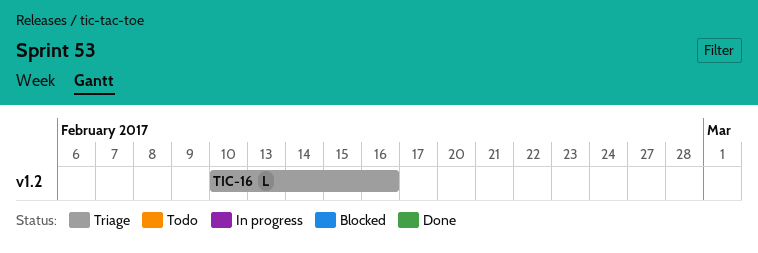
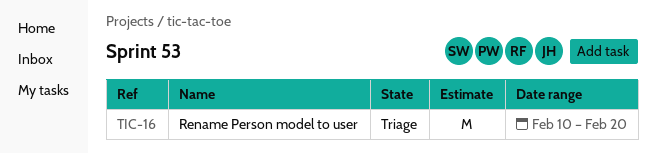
TIC-16, estimate: L -> M
TIC-16, due: Feb 16 -> Feb 20

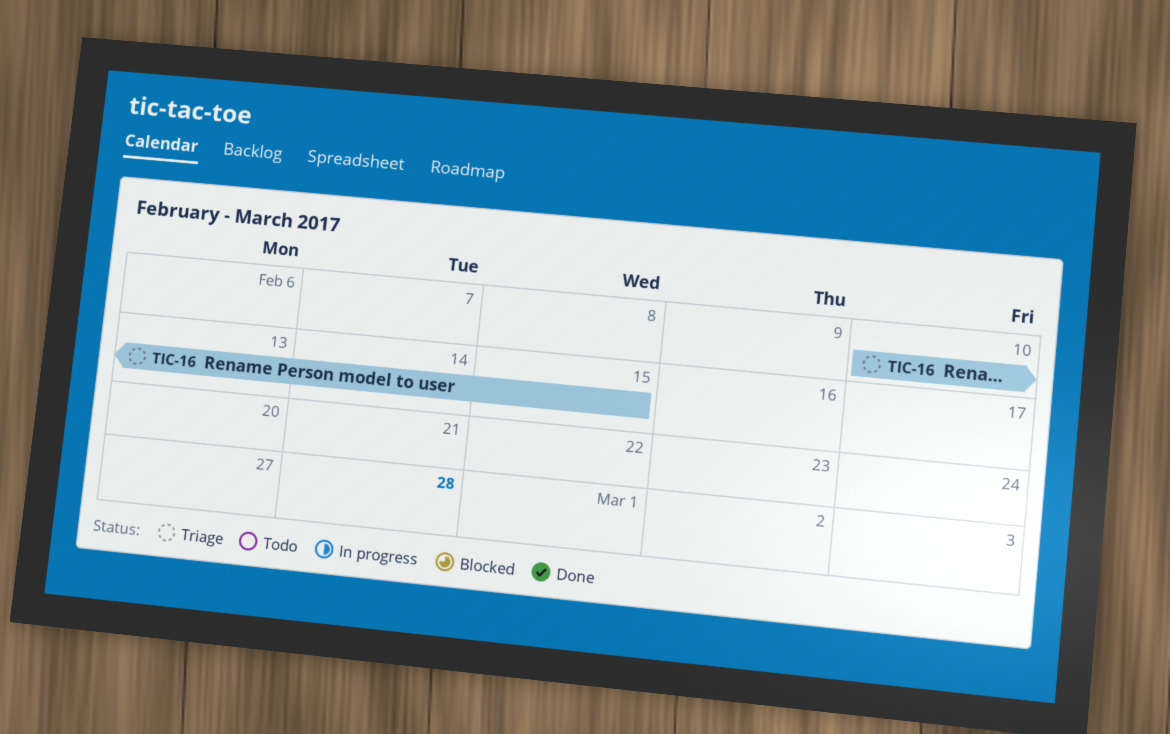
TIC-16, due: Feb 20 -> Feb 15

